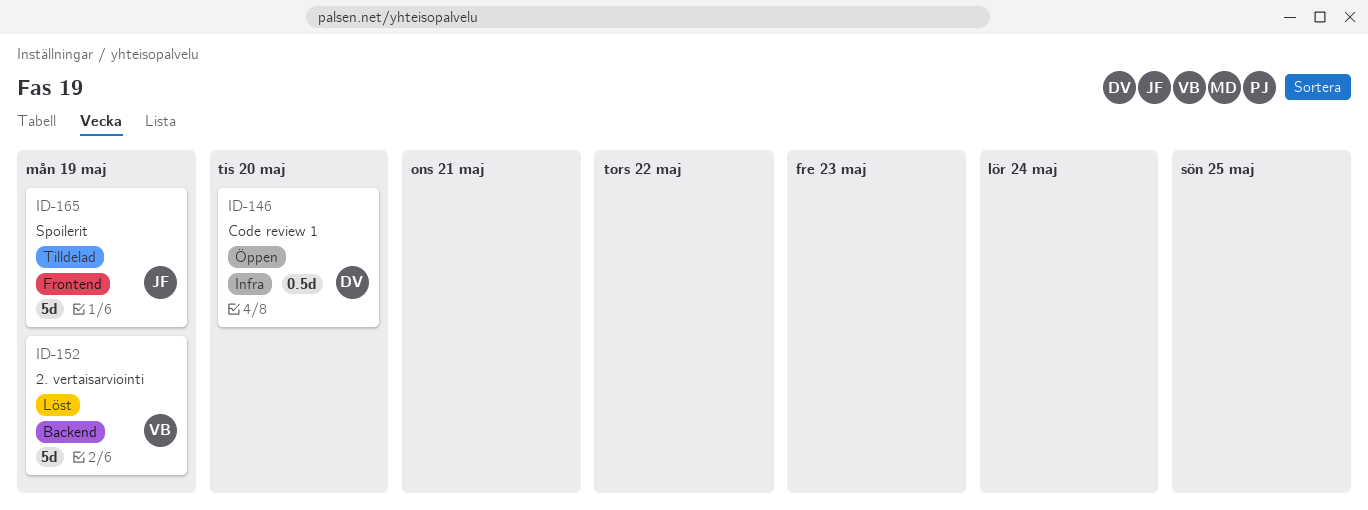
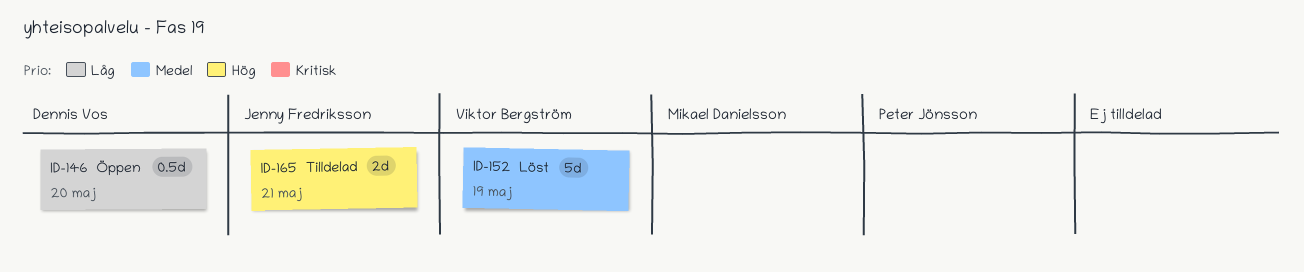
ID-165, estimate: 5d -> 2d
ID-165, due: May 19 -> May 21

